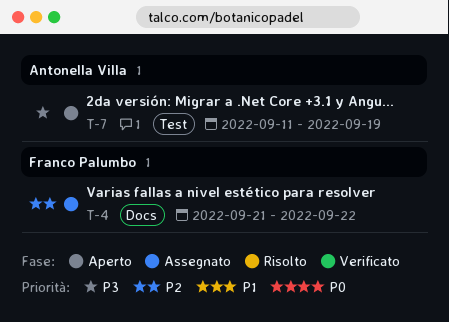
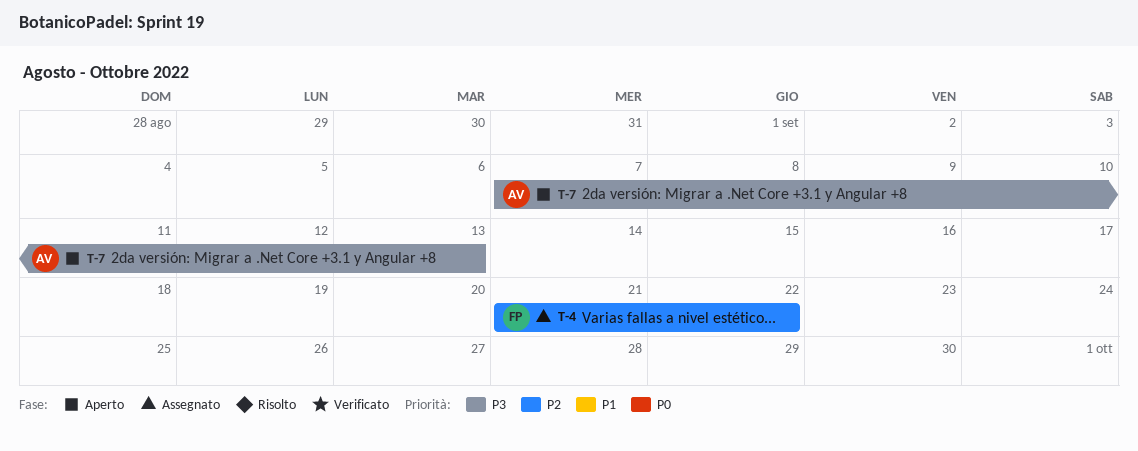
T-7, start: Sep 11 -> Sep 7
T-7, due: Sep 19 -> Sep 13

